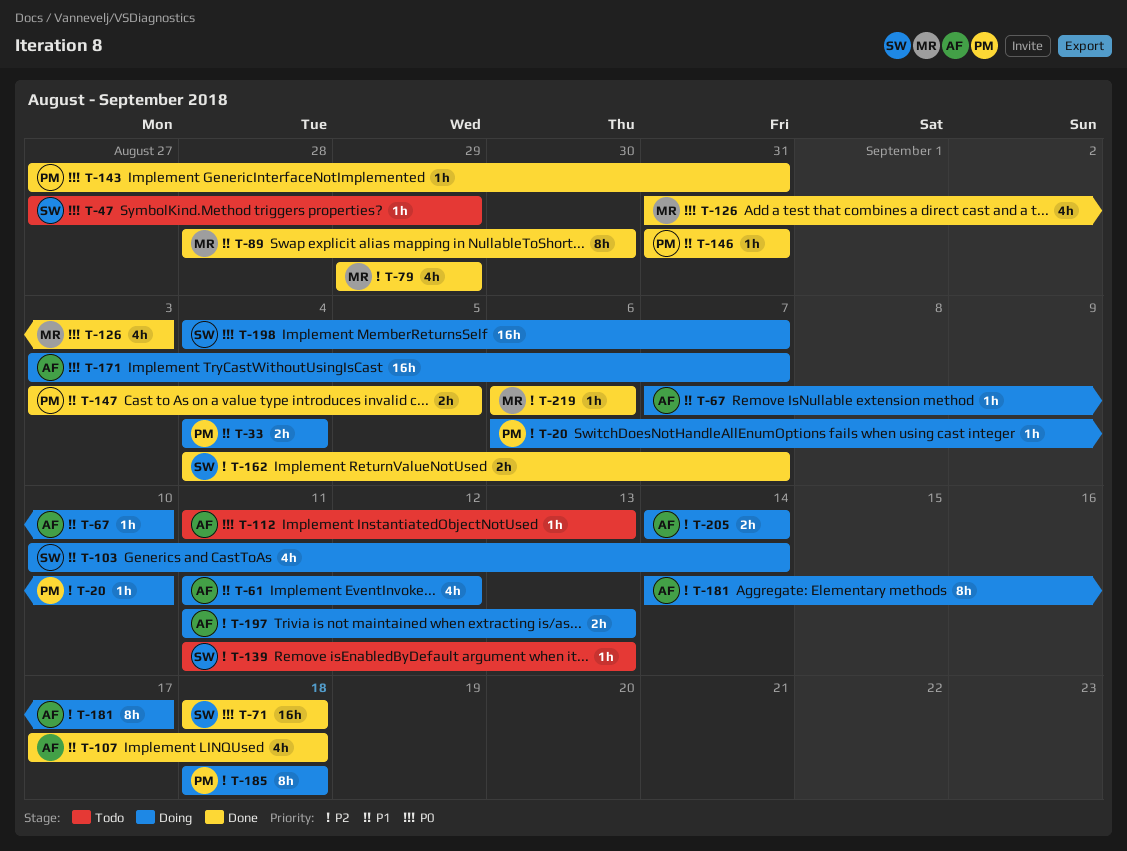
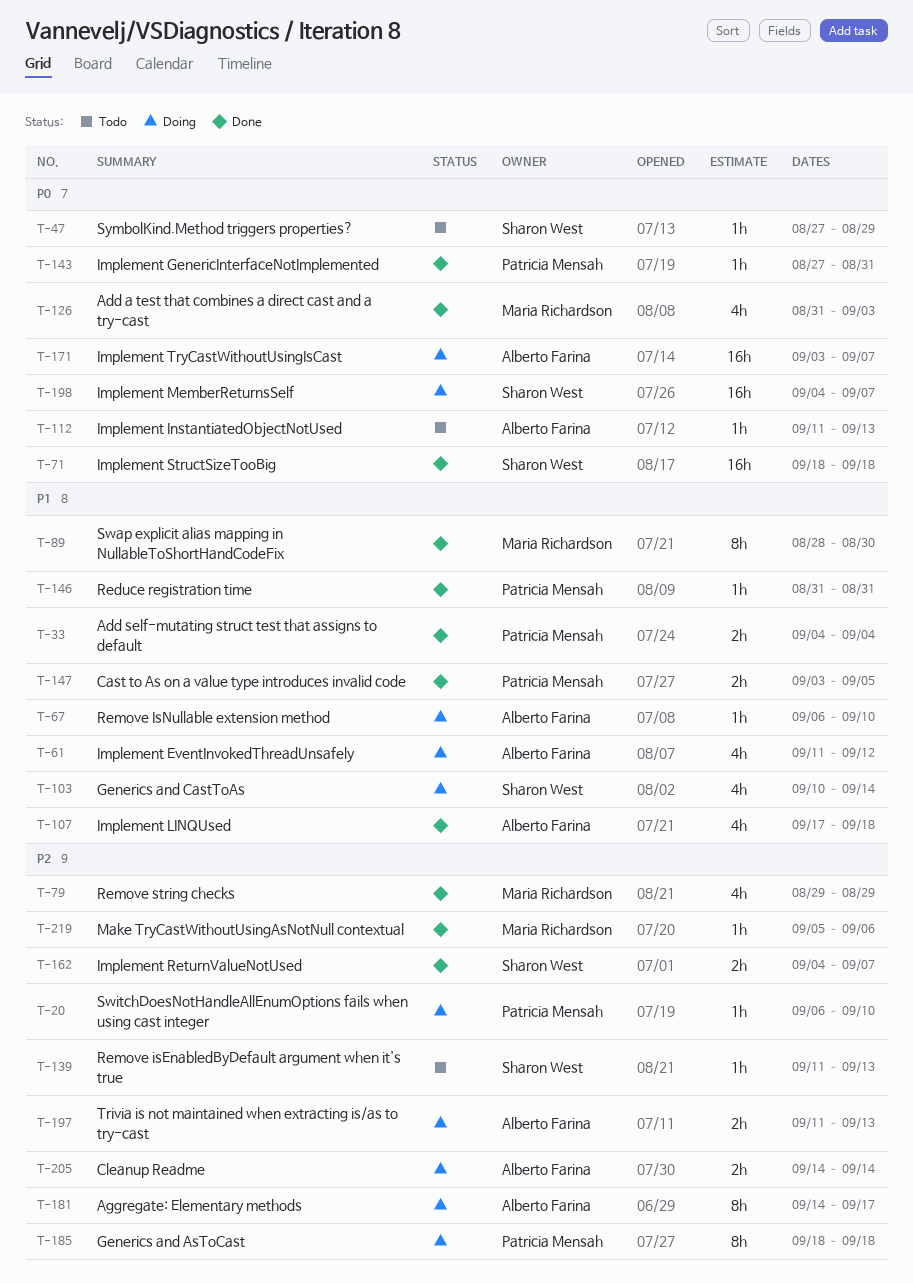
T-33, status: Doing -> Done
T-67, start: Sep 7 -> Sep 6
T-219, start: Sep 6 -> Sep 5

